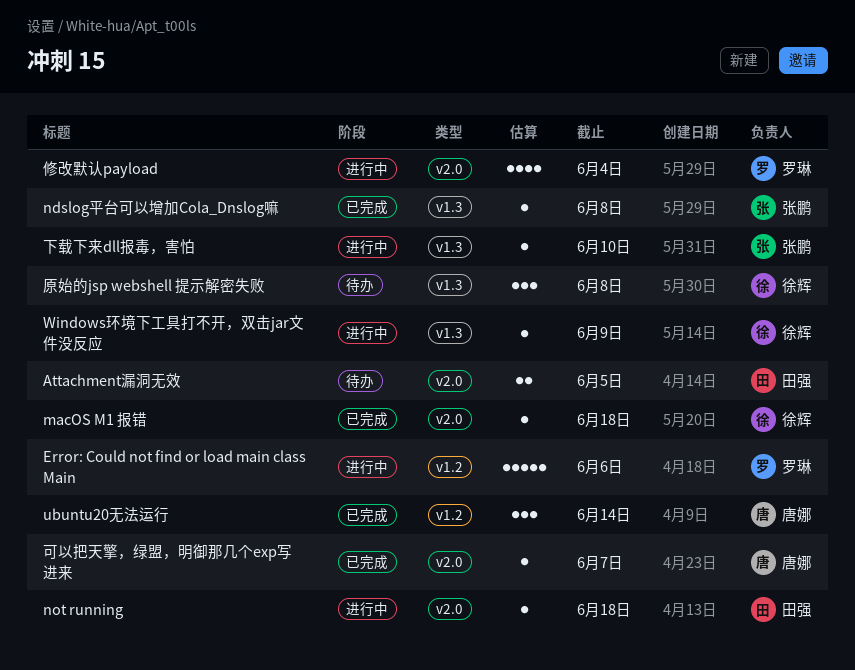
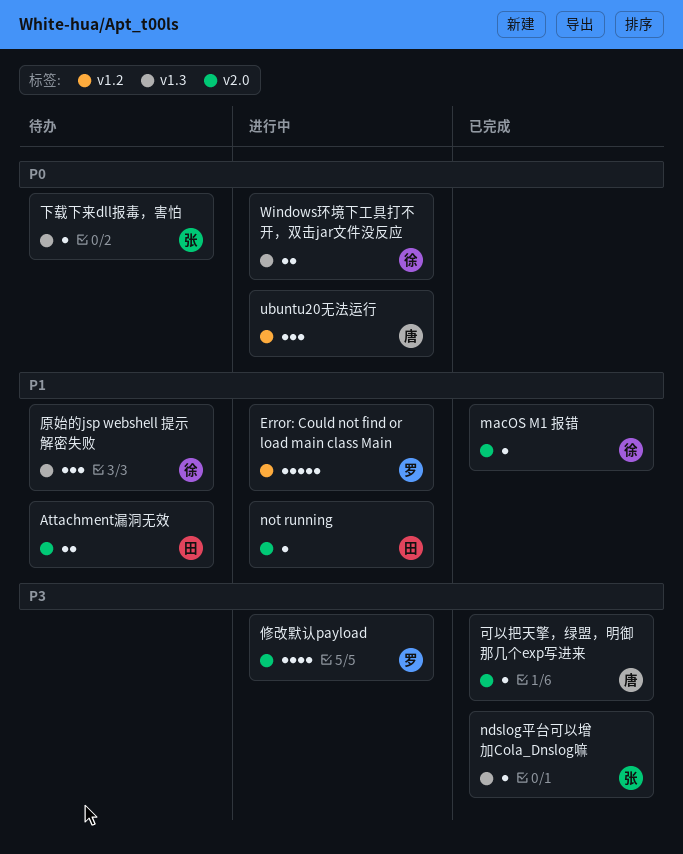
ubuntu20无法运行, status: 已完成 -> 进行中
Windows环境下工具打不开，双击jar文件没反应, estimate: 1 -> 2
下载下来dll报毒，害怕, status: 进行中 -> 待办

